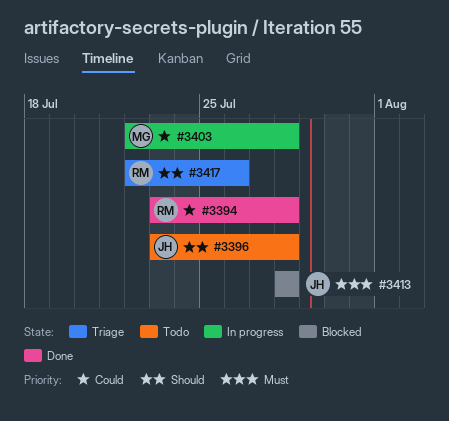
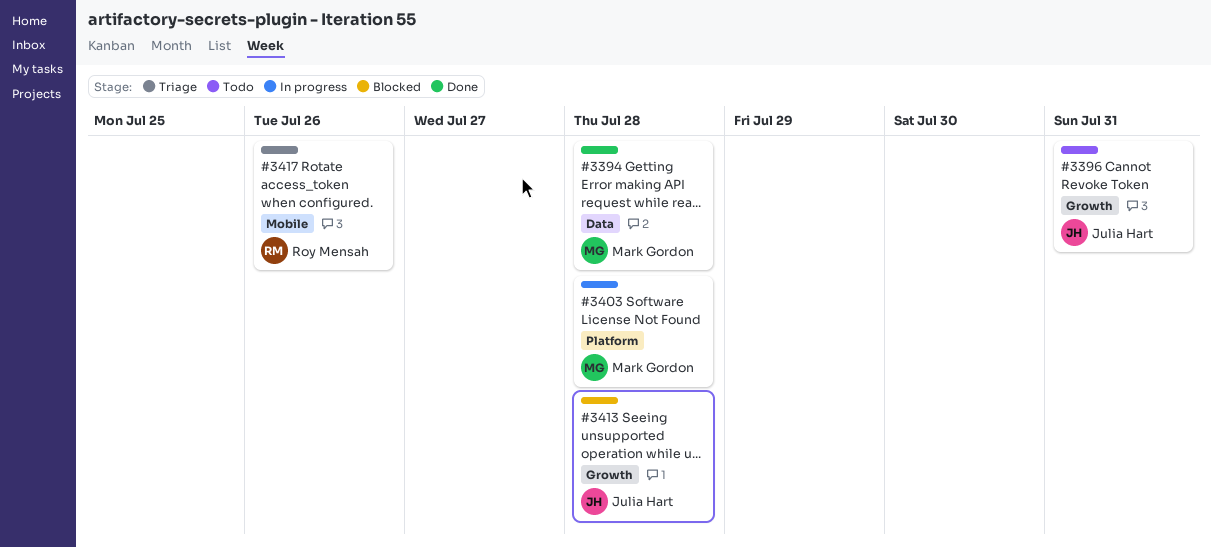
#3394, owner: Roy Mensah -> Mark Gordon
#3396, due: Jul 28 -> Jul 31

